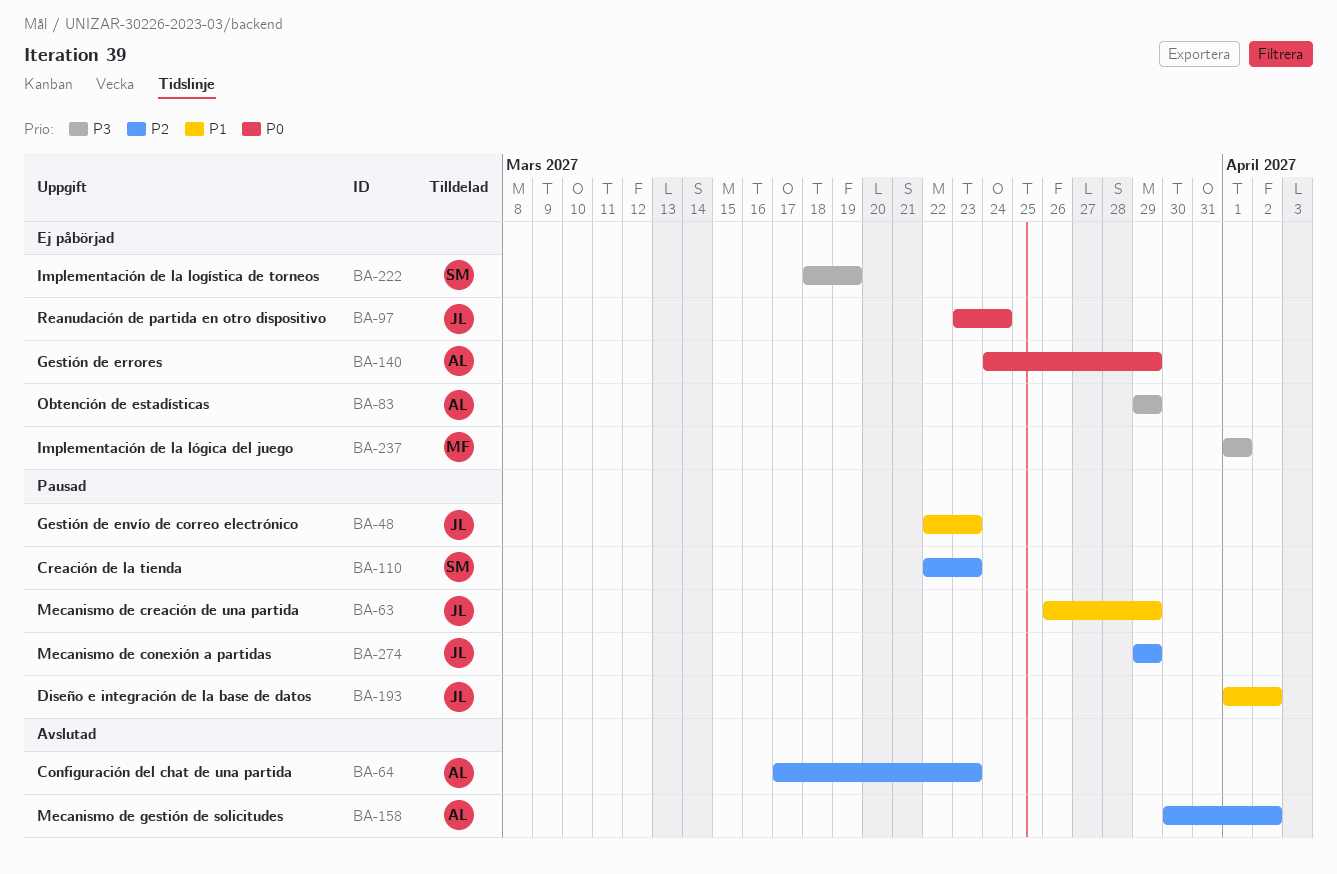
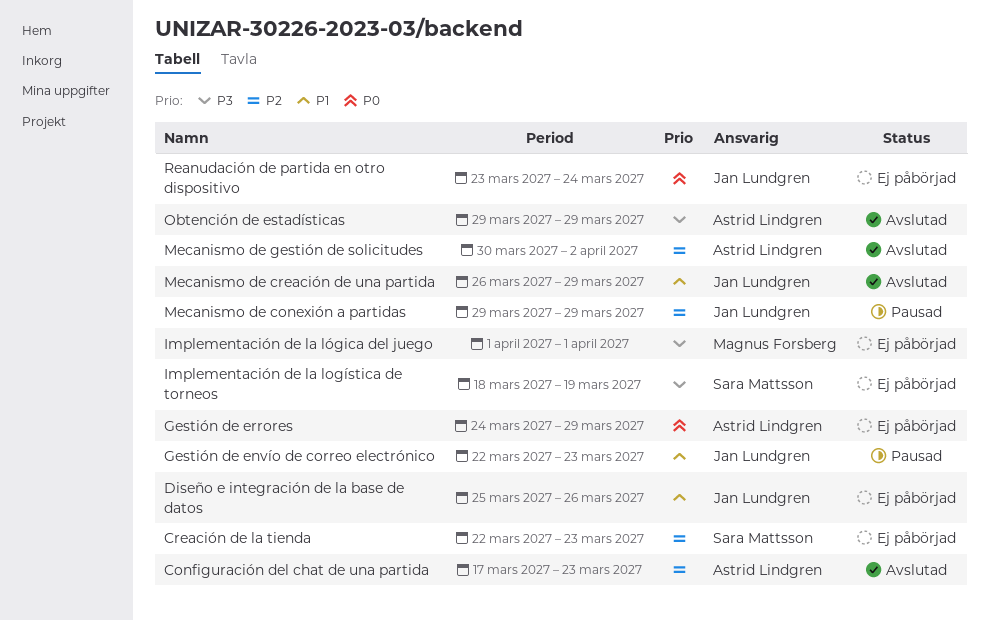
Creación de la tienda, status: Pausad -> Ej påbörjad
Diseño e integración de la base de datos, status: Pausad -> Ej påbörjad
Diseño e integración de la base de datos, start: Apr 1 -> Mar 25
Diseño e integración de la base de datos, due: Apr 2 -> Mar 26
Mecanismo de creación de una partida, status: Pausad -> Avslutad
Obtención de estadísticas, status: Ej påbörjad -> Avslutad

